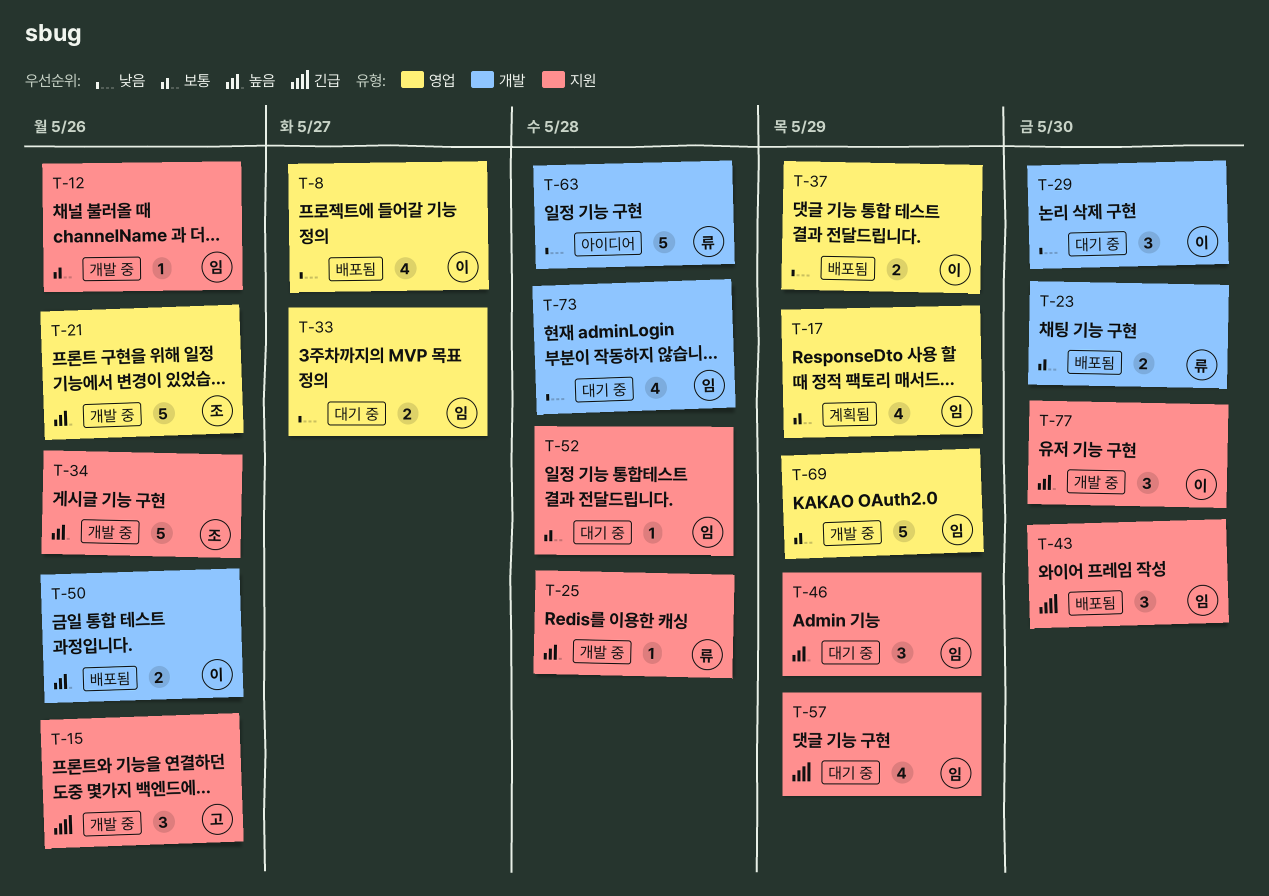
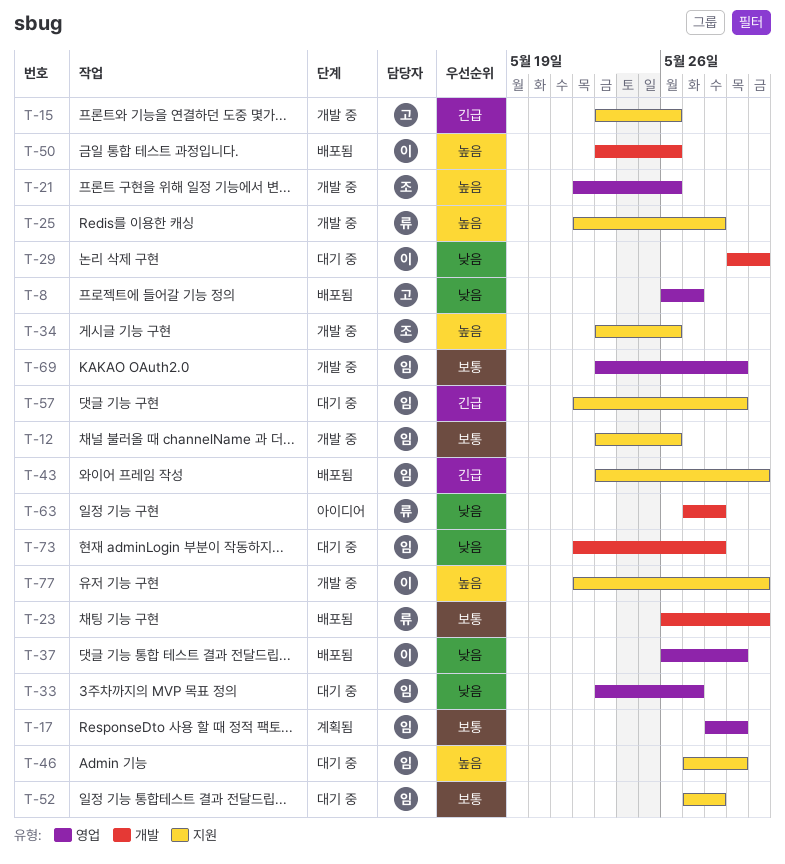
T-8, owner: 이 -> 고

